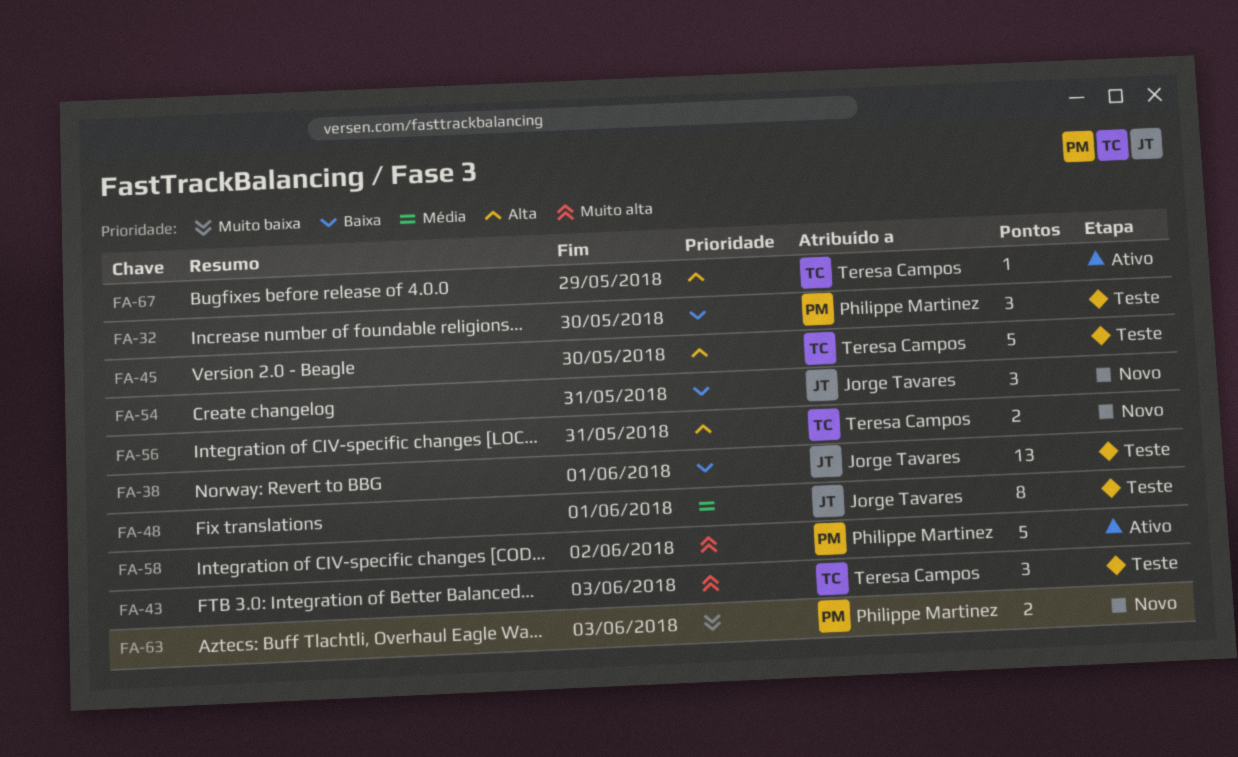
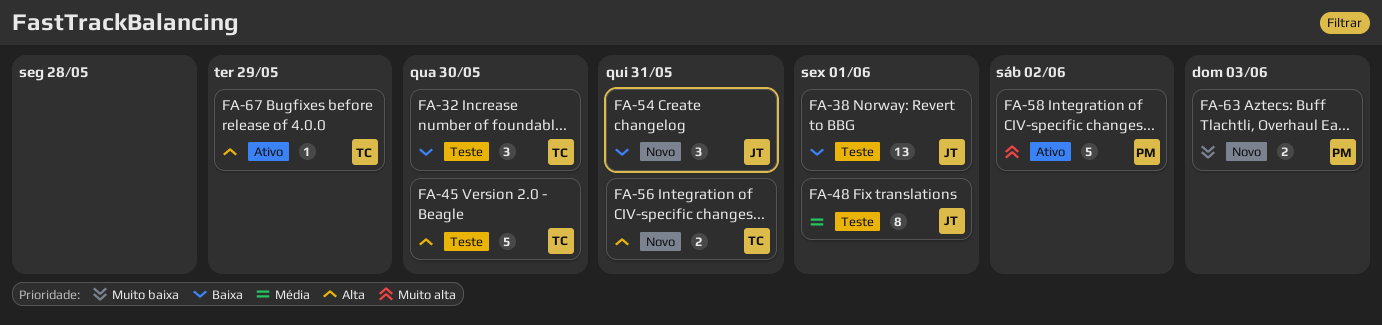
FA-32, owner: Philippe Martinez -> Teresa Campos
FA-43: present -> none

